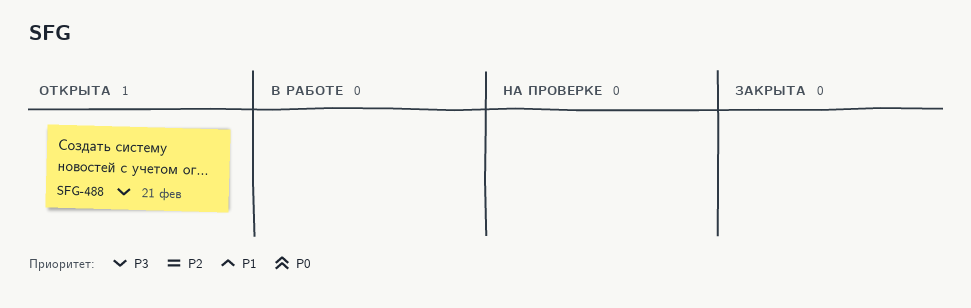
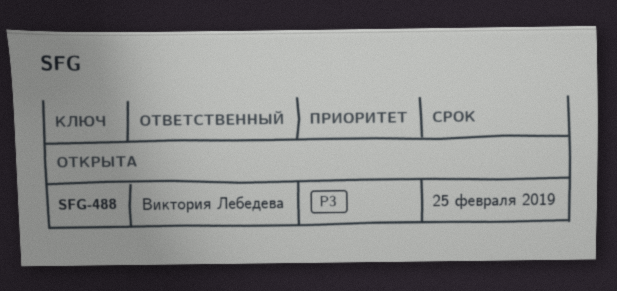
SFG-488, due: Feb 21 -> Feb 25

